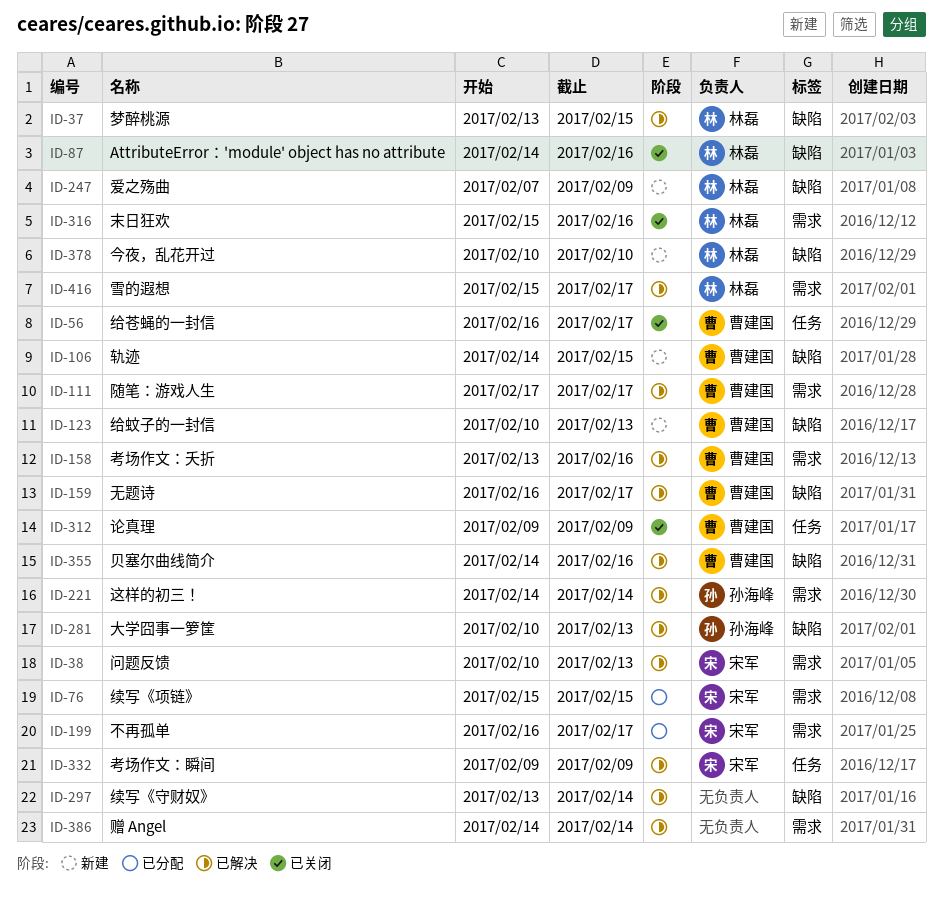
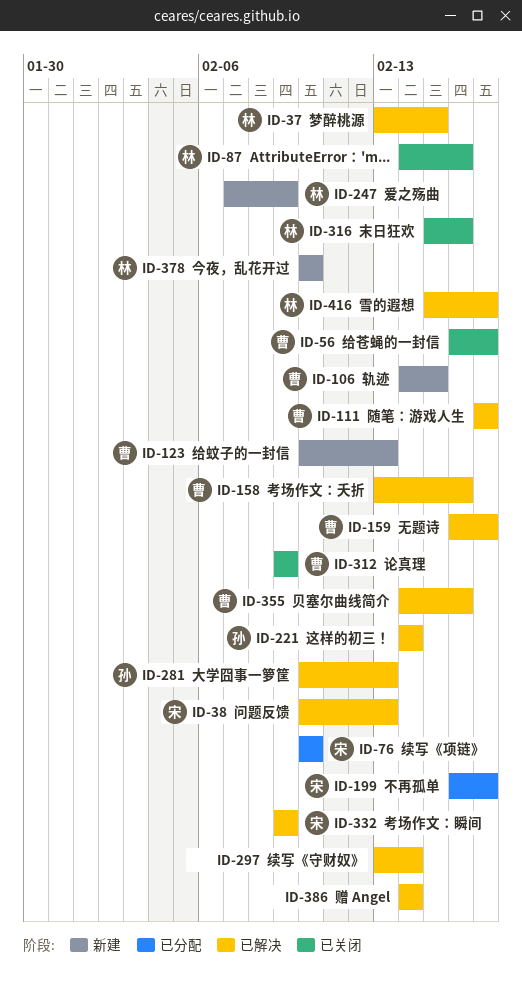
ID-76, start: Feb 15 -> Feb 10
ID-76, due: Feb 15 -> Feb 10

